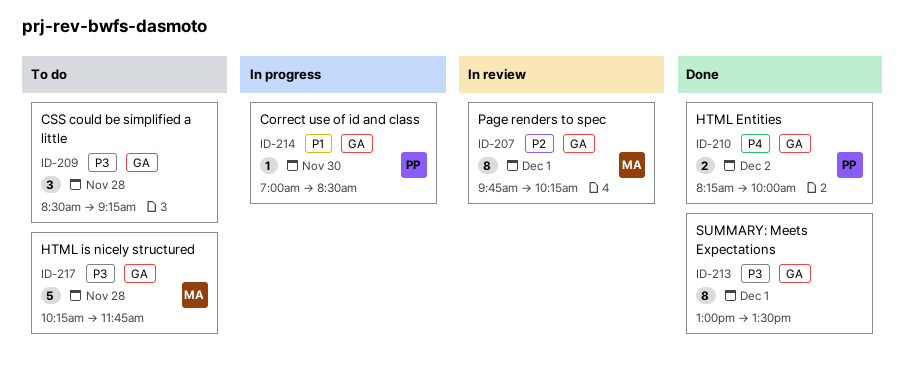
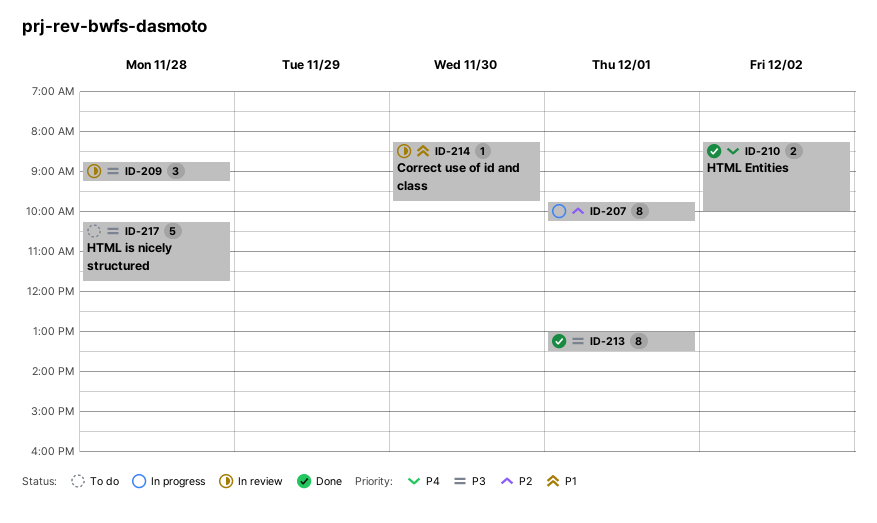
ID-207, status: In review -> In progress
ID-209, status: To do -> In review
ID-209, begins: 08:30 -> 08:45
ID-214, status: In progress -> In review
ID-214, begins: 07:00 -> 08:15
ID-214, ends: 08:30 -> 09:45

